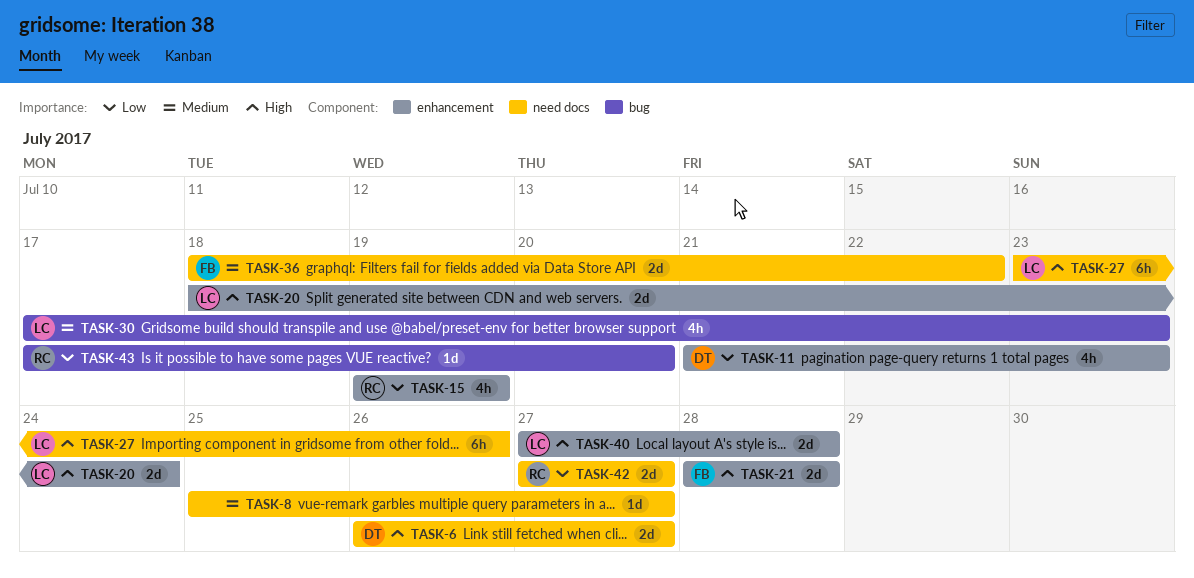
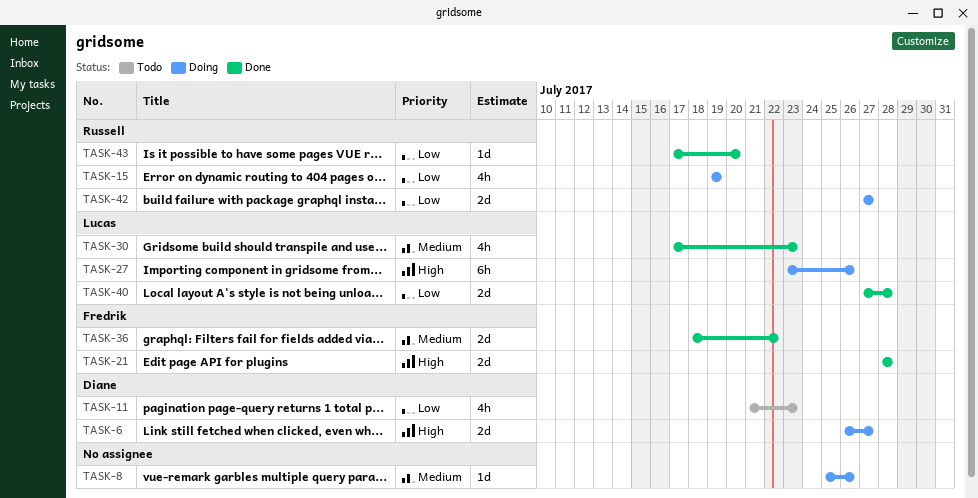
TASK-8, due: Jul 27 -> Jul 26
TASK-20: present -> none
TASK-40, priority: High -> Low

